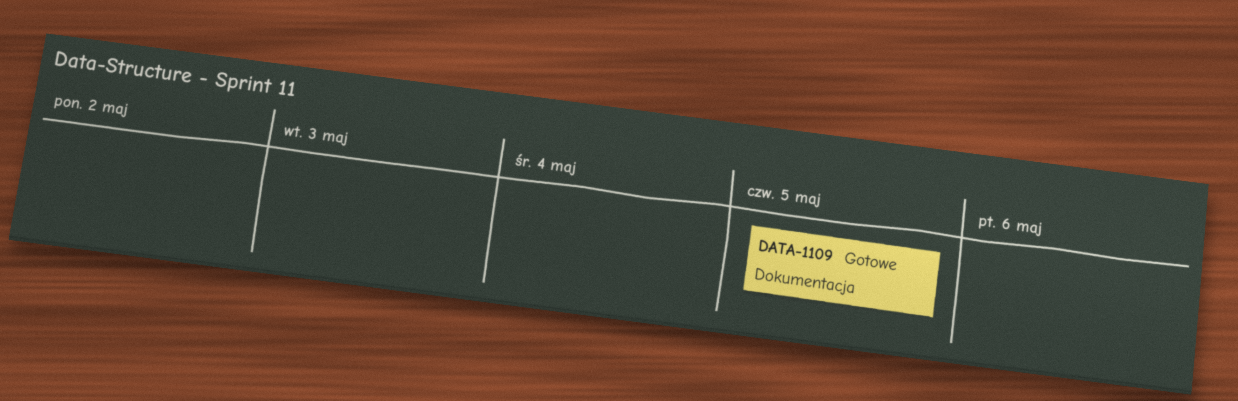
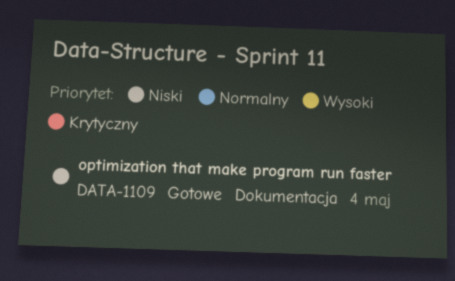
DATA-1109, due: May 5 -> May 4

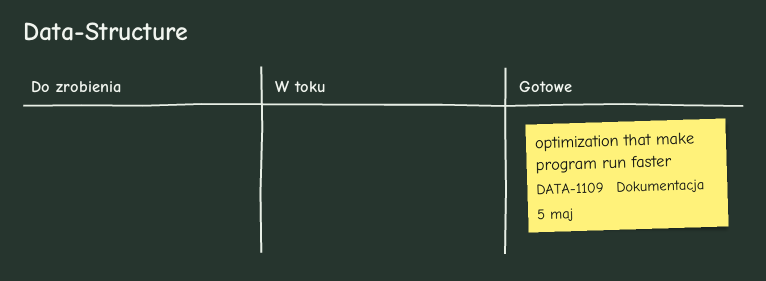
DATA-1109, due: May 4 -> May 5

